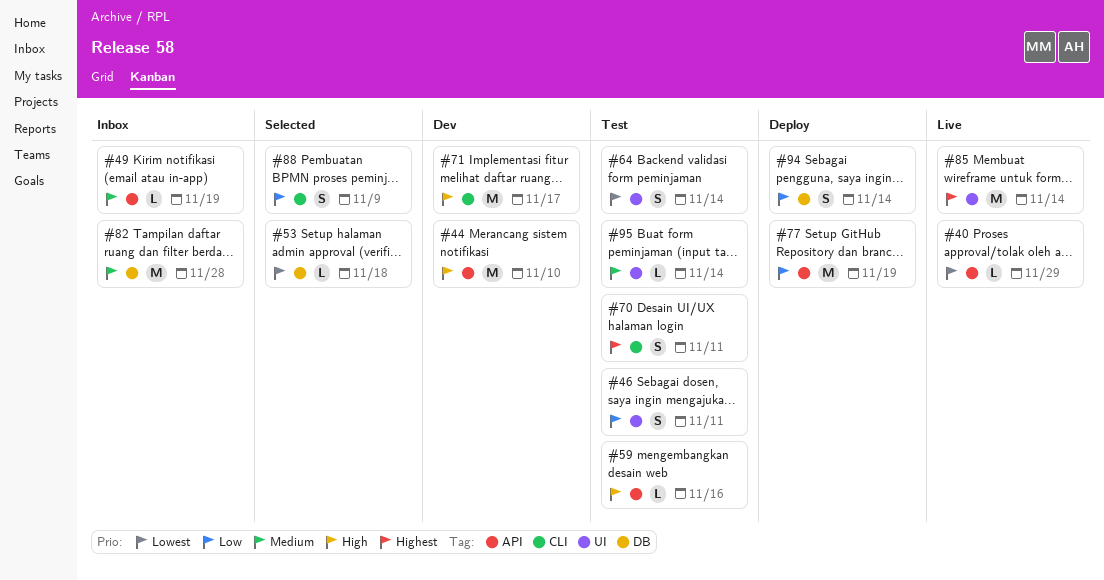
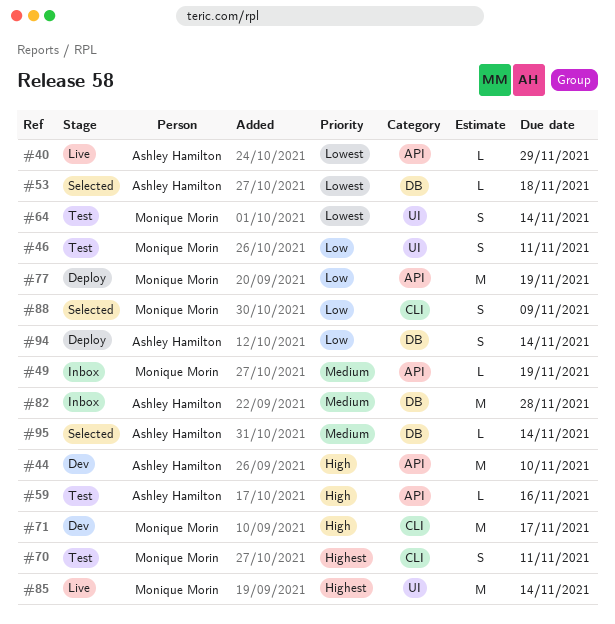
#95, status: Test -> Selected
#95, label: UI -> DB

